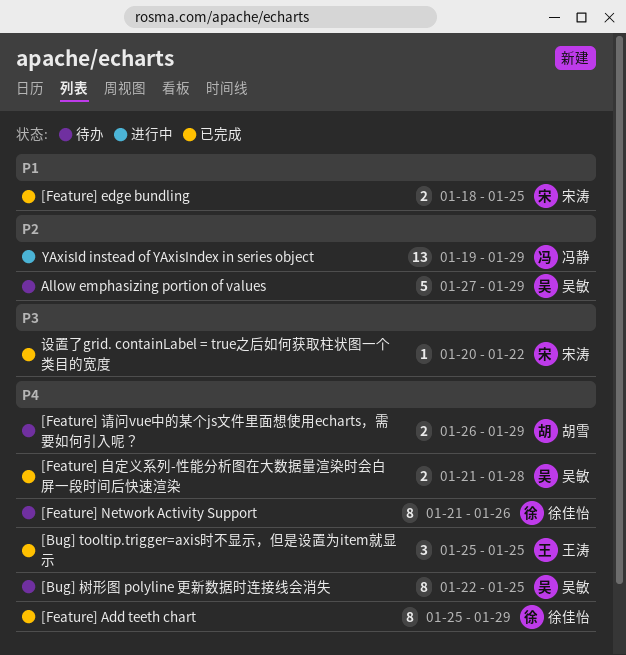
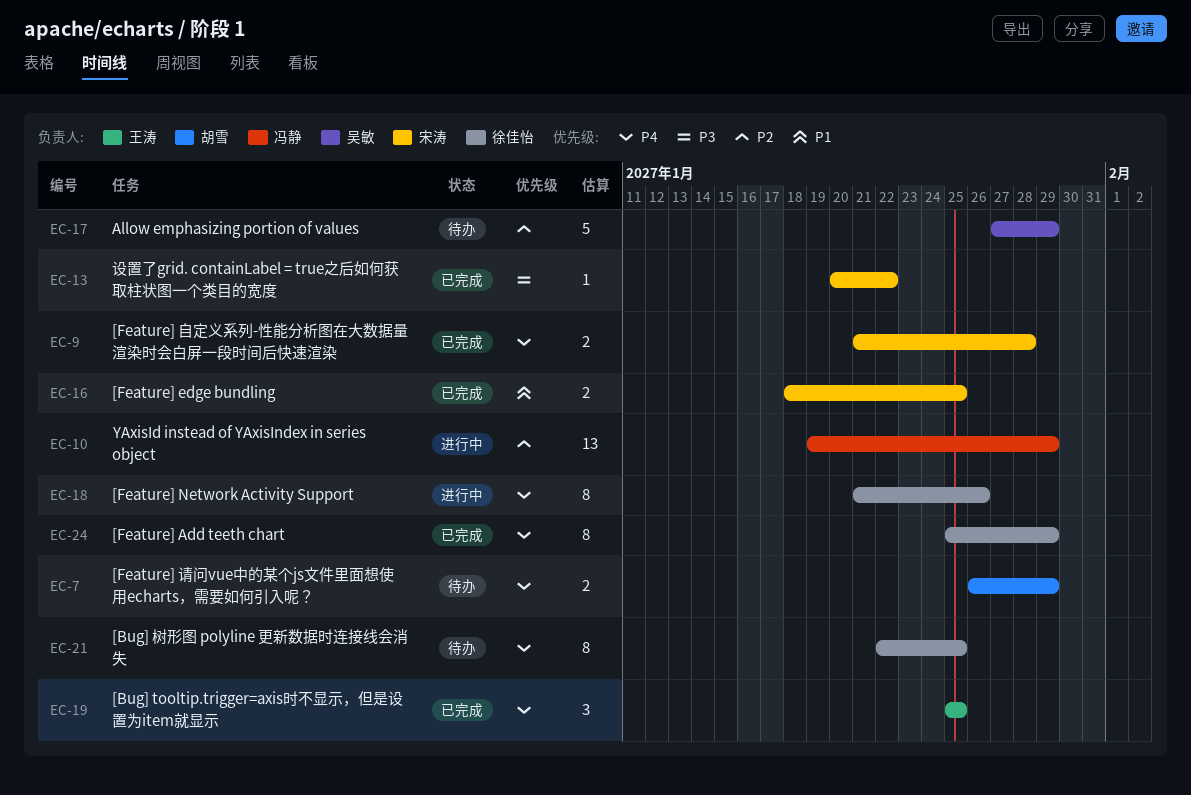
[Bug] 树形图 polyline 更新数据时连接线会消失, owner: 吴敏 -> 徐佳怡
[Feature] Network Activity Support, status: 待办 -> 进行中
[Feature] 自定义系列-性能分析图在大数据量渲染时会白屏一段时间后快速渲染, owner: 吴敏 -> 宋涛

